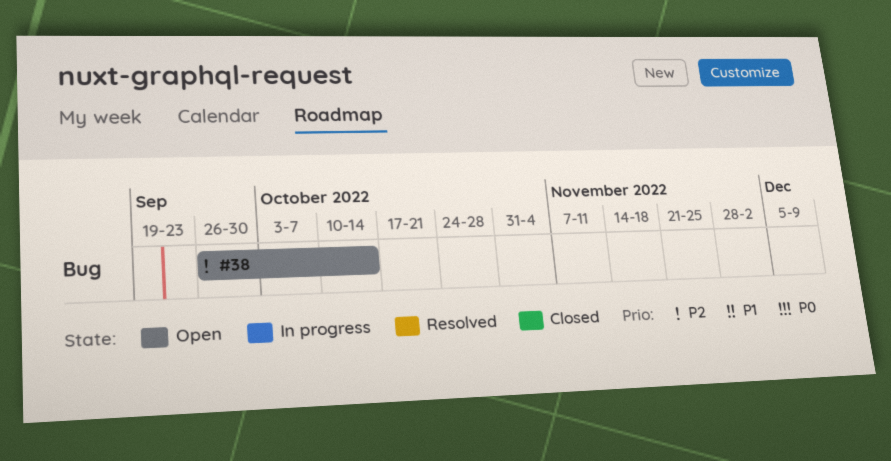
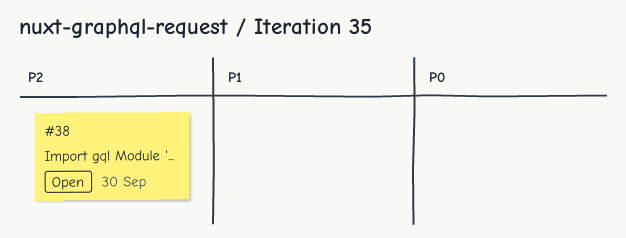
#38, due: Oct 14 -> Sep 30

